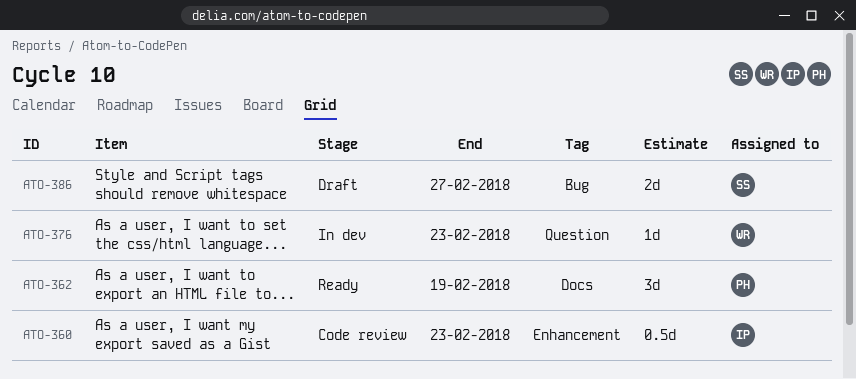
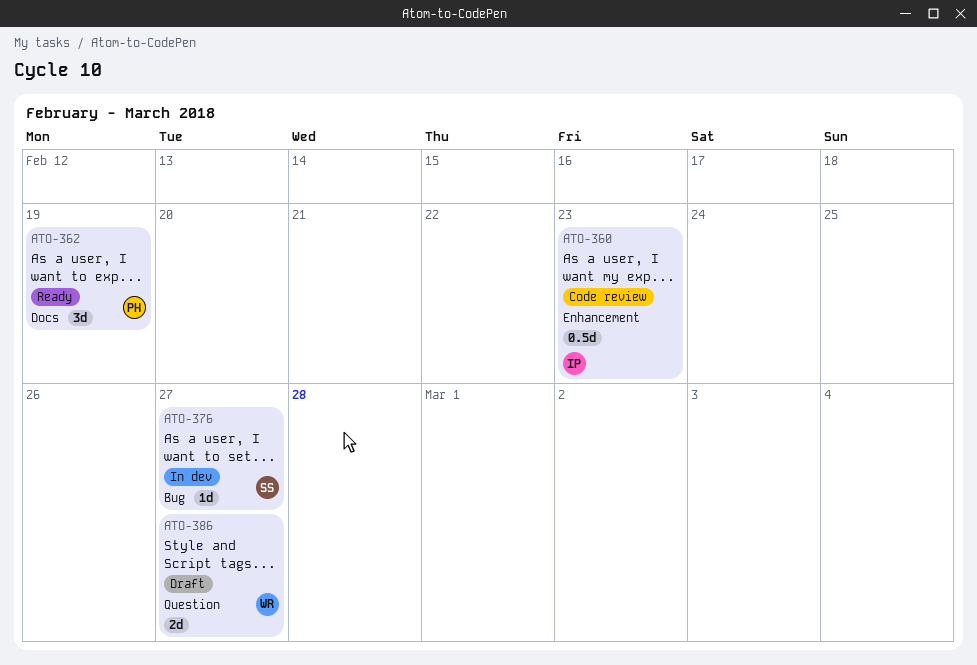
ATO-376, owner: WR -> SS
ATO-376, label: Question -> Bug
ATO-376, due: Feb 23 -> Feb 27
ATO-386, owner: SS -> WR
ATO-386, label: Bug -> Question

